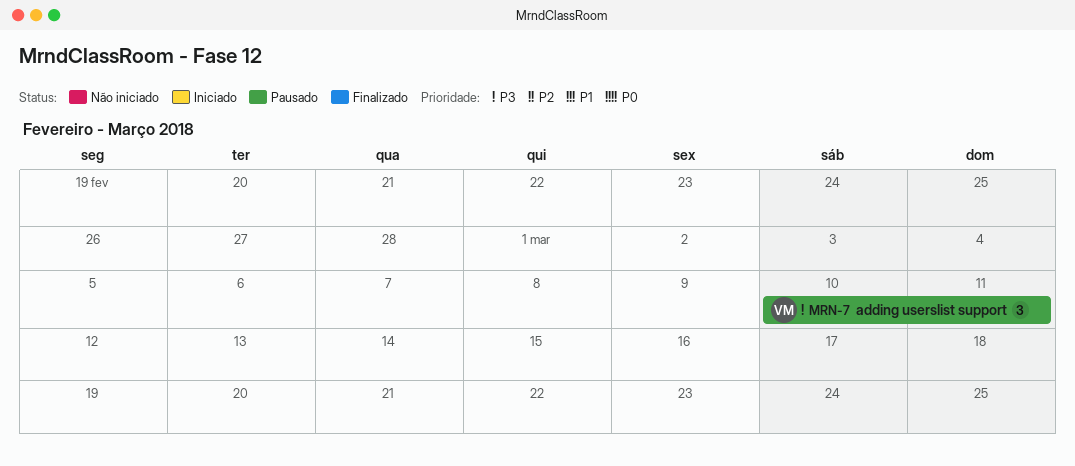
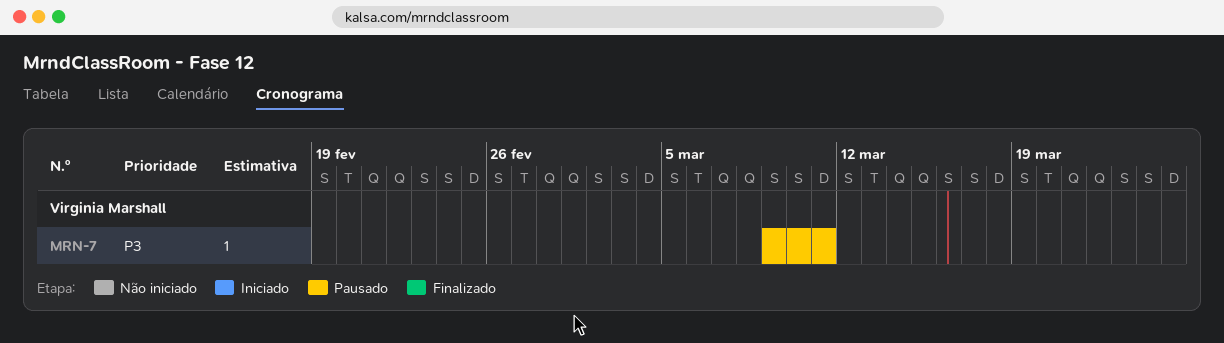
MRN-7, estimate: 3 -> 1
MRN-7, start: Mar 10 -> Mar 9

